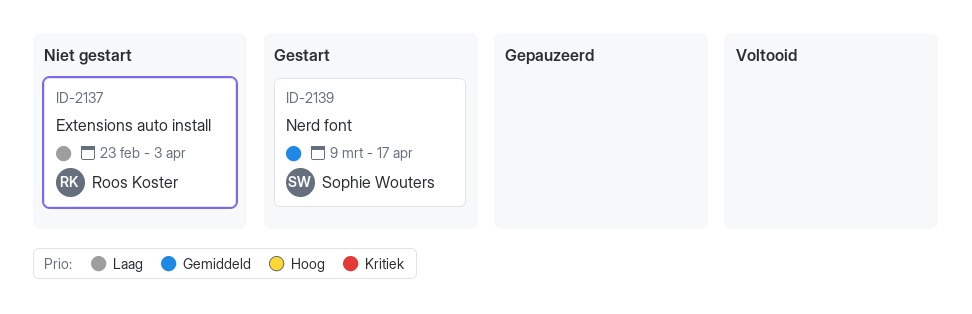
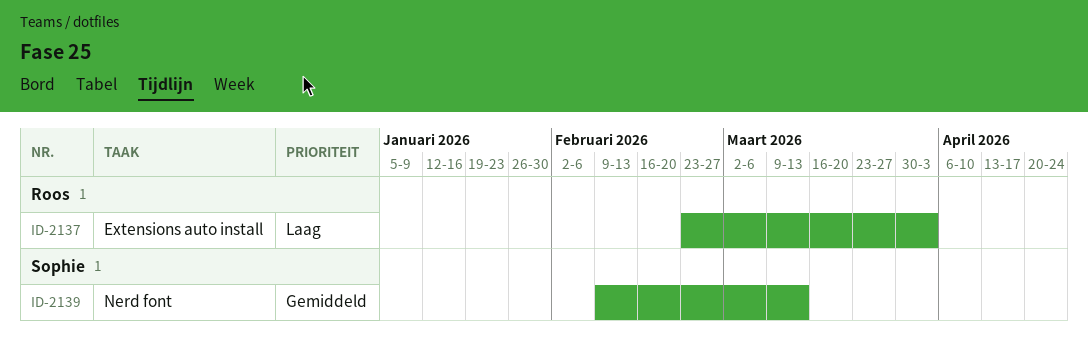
ID-2139, start: Mar 9 -> Feb 9
ID-2139, due: Apr 17 -> Mar 13

